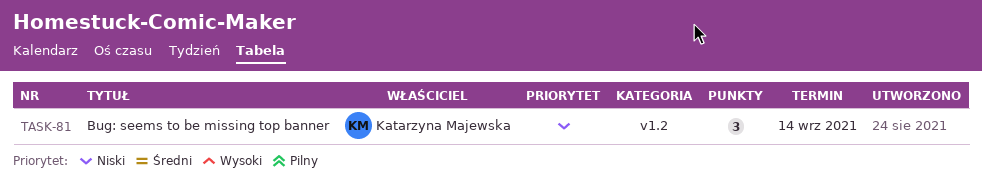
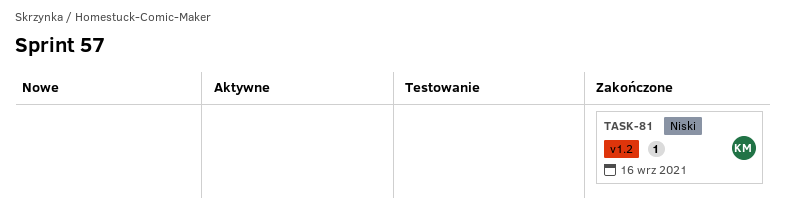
TASK-81, estimate: 3 -> 1
TASK-81, due: Sep 14 -> Sep 16

